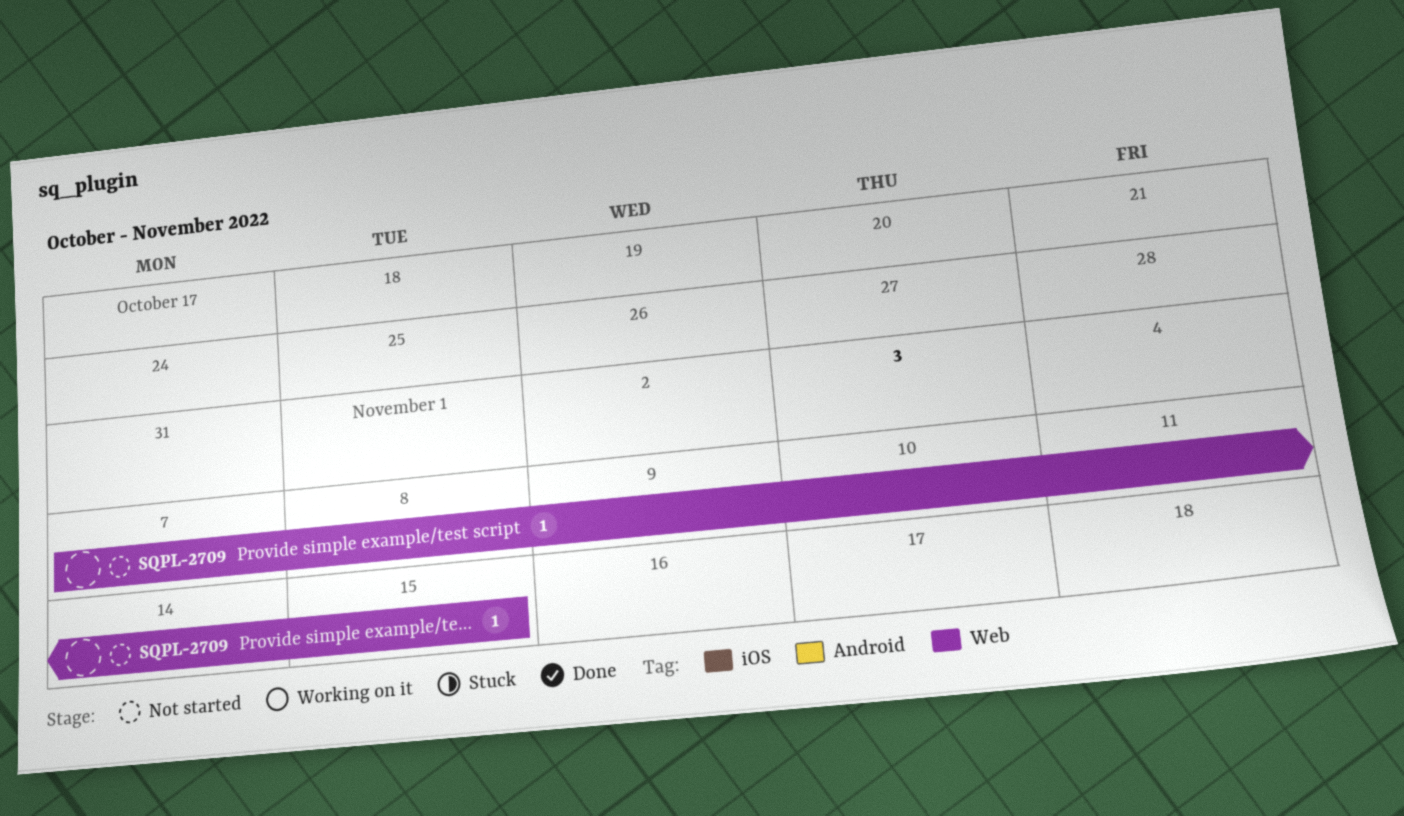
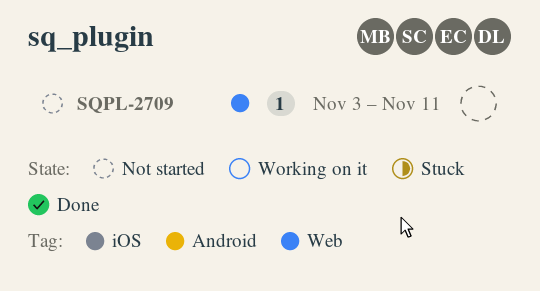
SQPL-2709, start: Nov 7 -> Nov 3
SQPL-2709, due: Nov 15 -> Nov 11

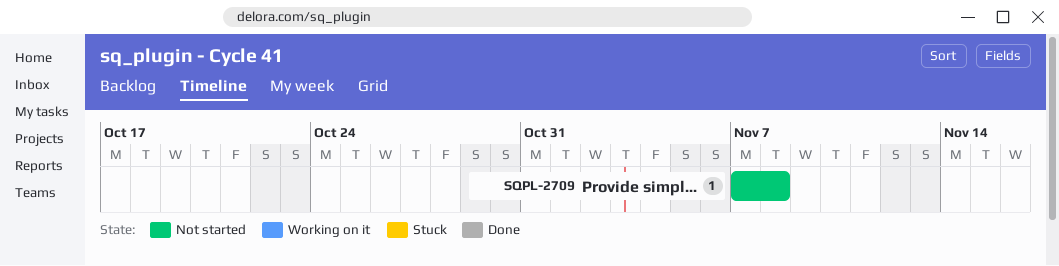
SQPL-2709, start: Nov 3 -> Nov 7
SQPL-2709, due: Nov 11 -> Nov 8

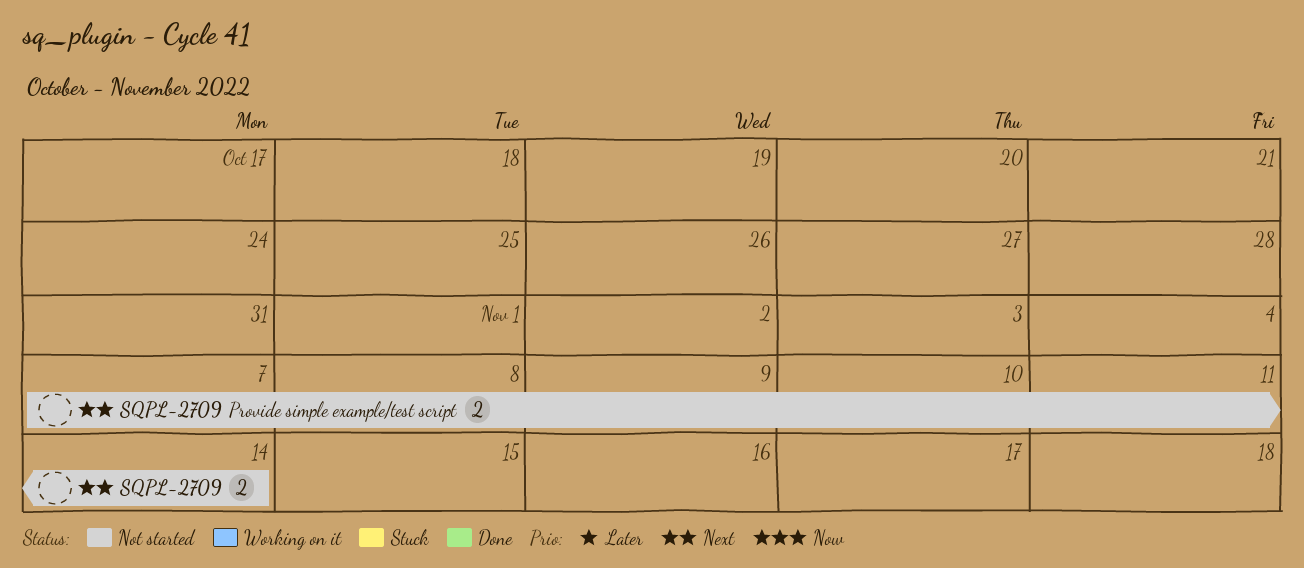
SQPL-2709, estimate: 1 -> 2
SQPL-2709, due: Nov 8 -> Nov 14

